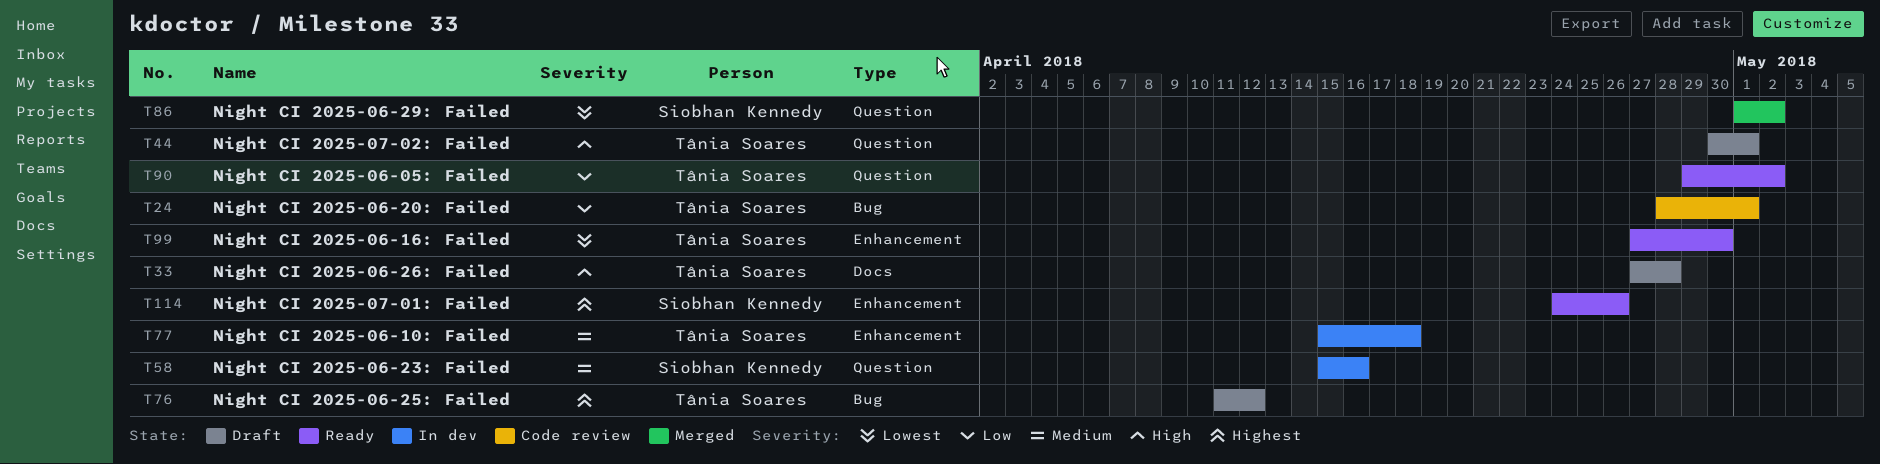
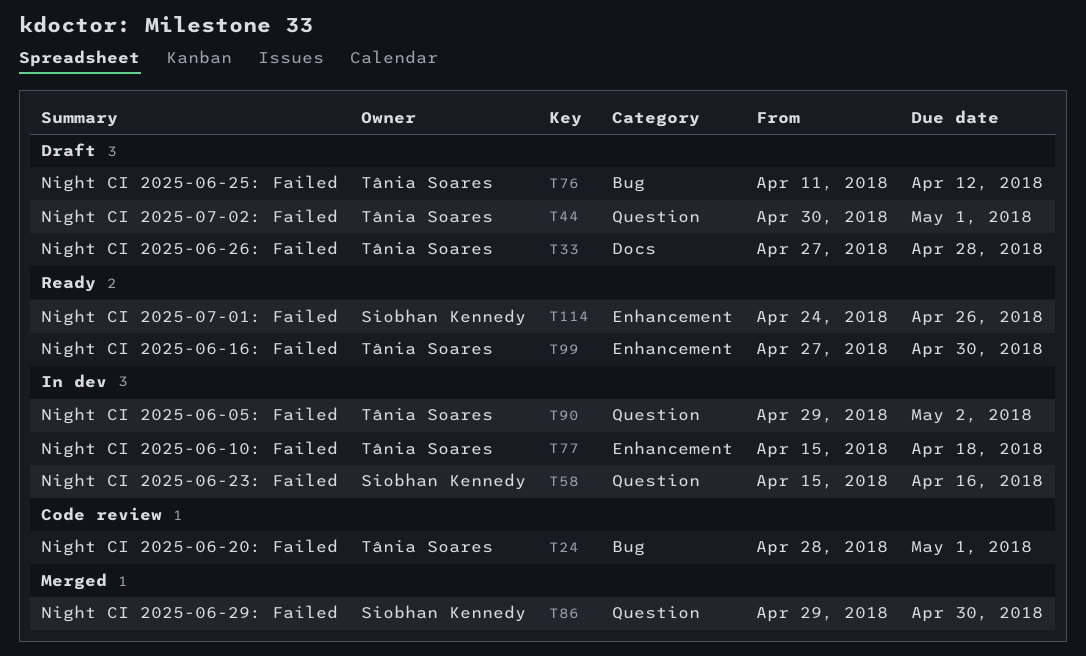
T86, start: May 1 -> Apr 29
T86, due: May 2 -> Apr 30
T90, status: Ready -> In dev

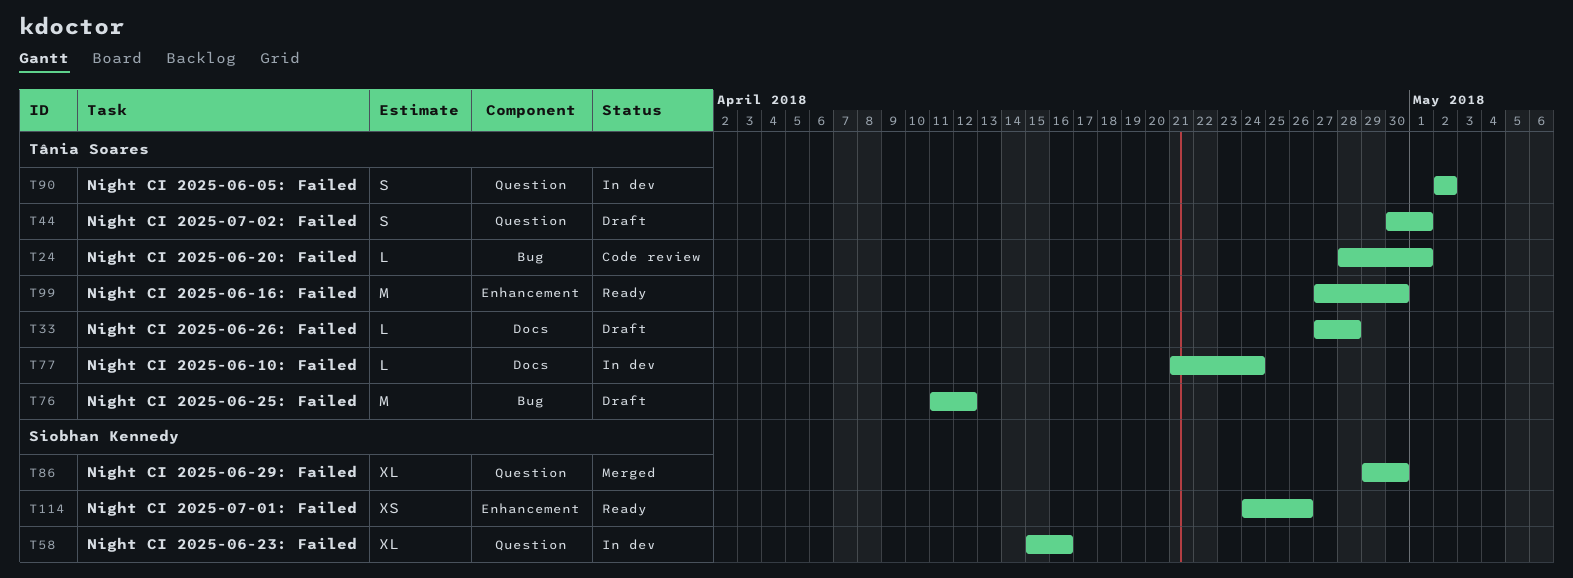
T77, label: Enhancement -> Docs
T77, start: Apr 15 -> Apr 21
T77, due: Apr 18 -> Apr 24
T90, start: Apr 29 -> May 2

